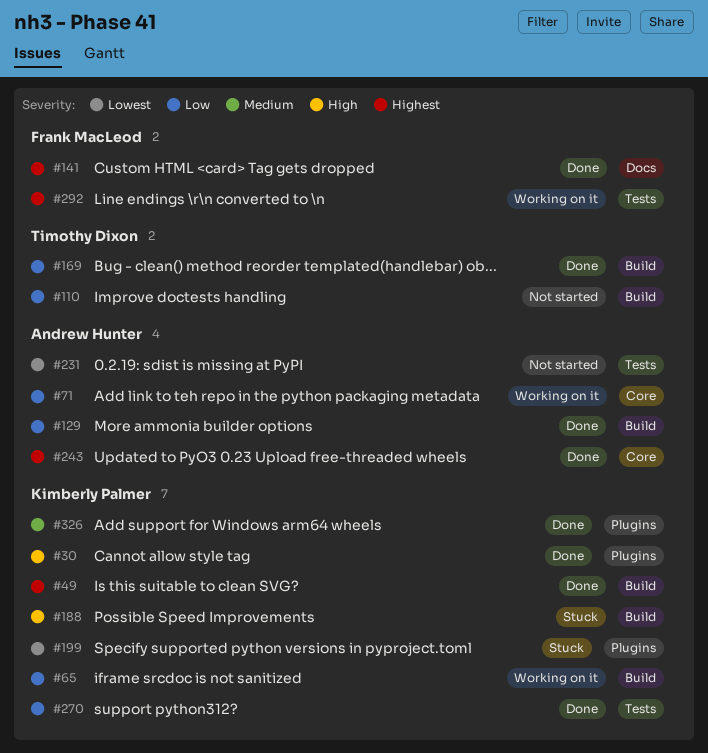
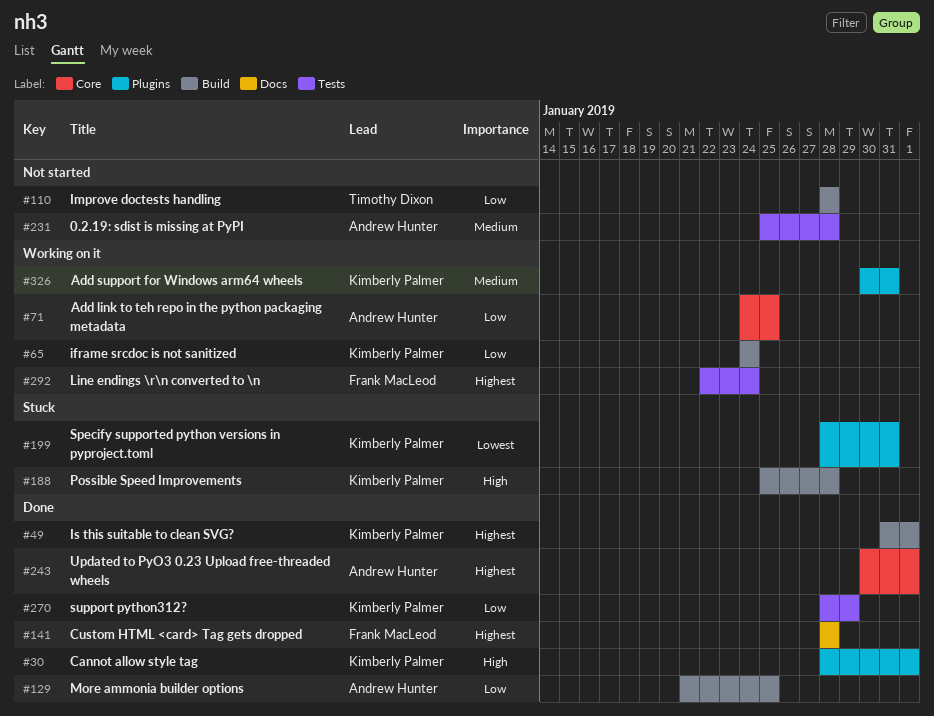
#169: present -> none
#231, priority: Lowest -> Medium
#326, status: Done -> Working on it

